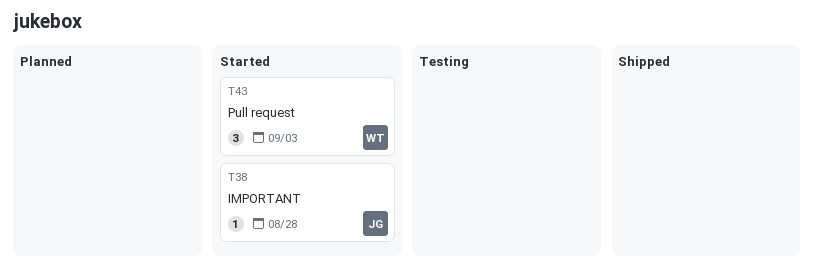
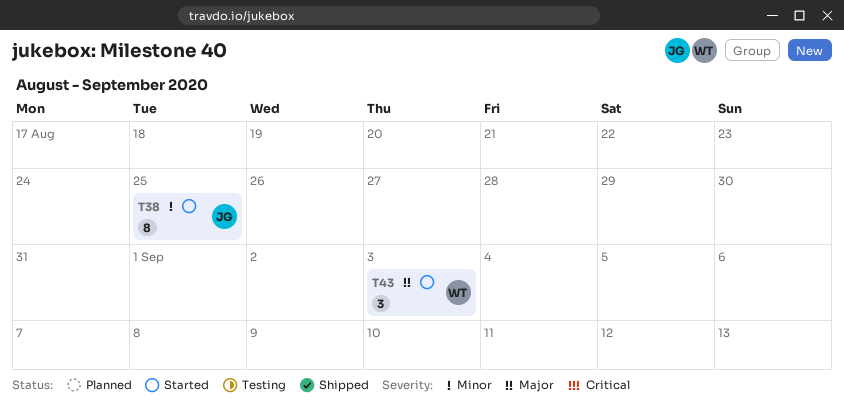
T38, estimate: 1 -> 8
T38, due: Aug 28 -> Aug 25

